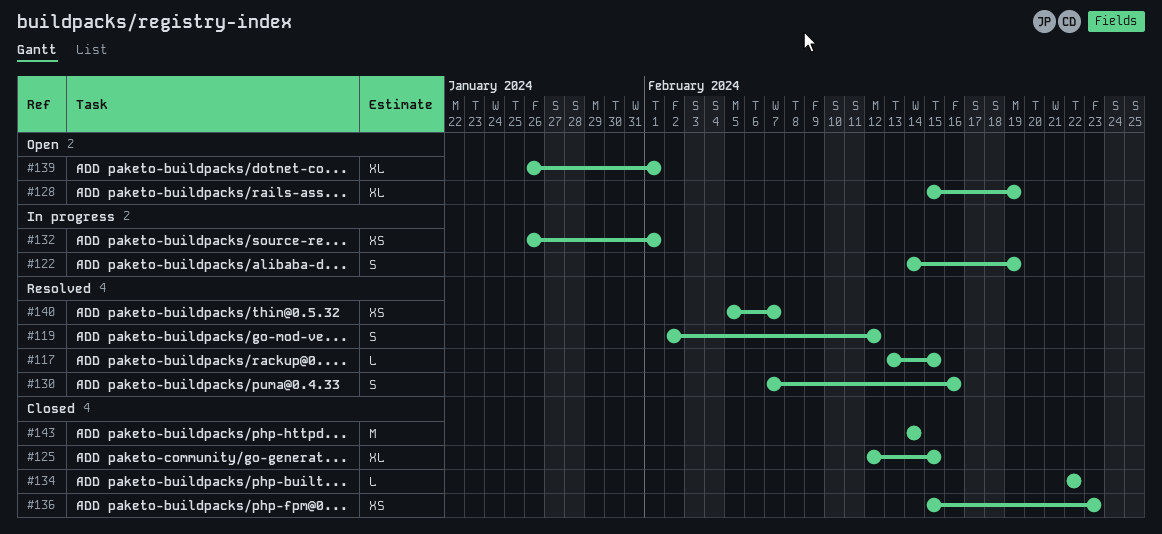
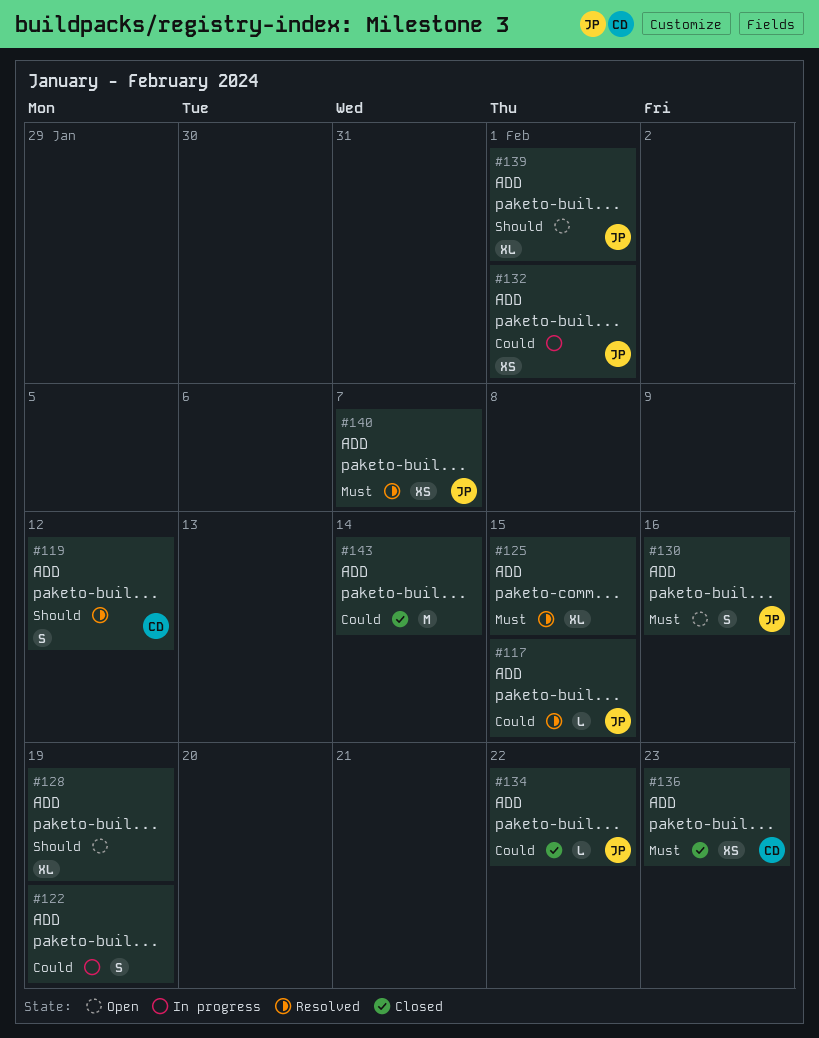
#125, status: Closed -> Resolved
#130, status: Resolved -> Open

